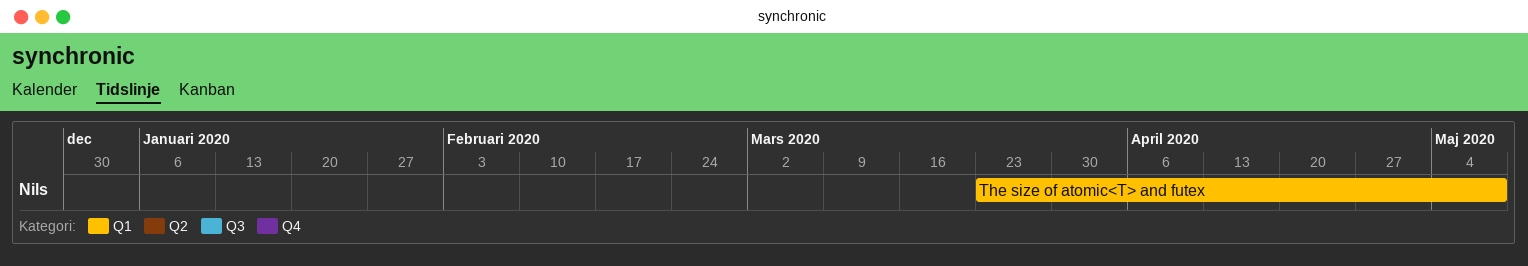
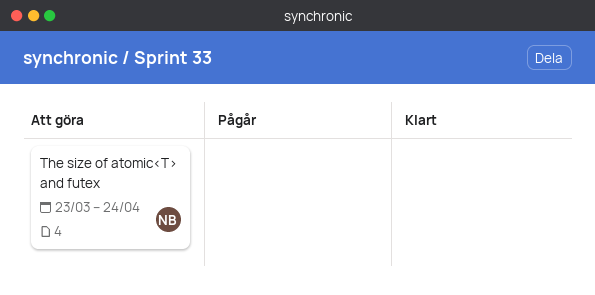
The size of atomic<T> and futex, due: May 8 -> Apr 24

